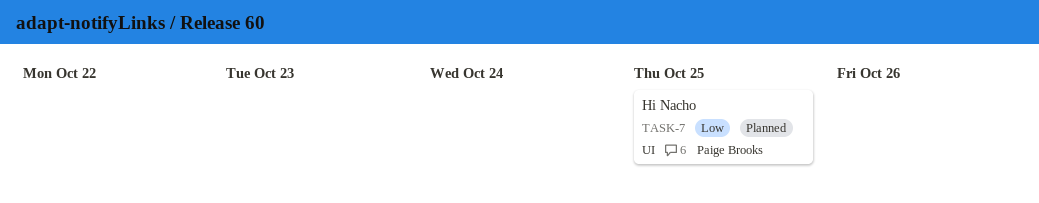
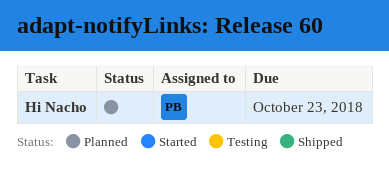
Hi Nacho, due: Oct 25 -> Oct 23

